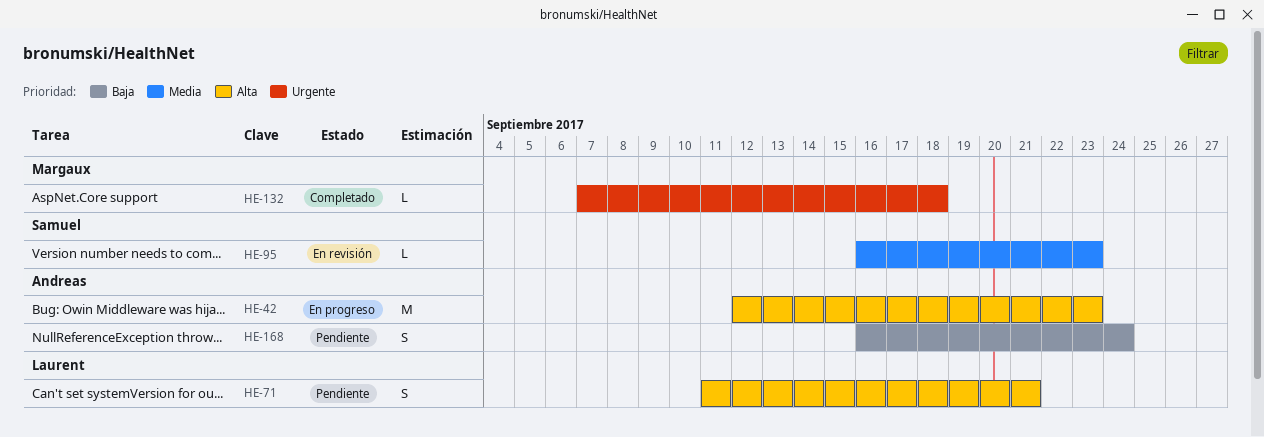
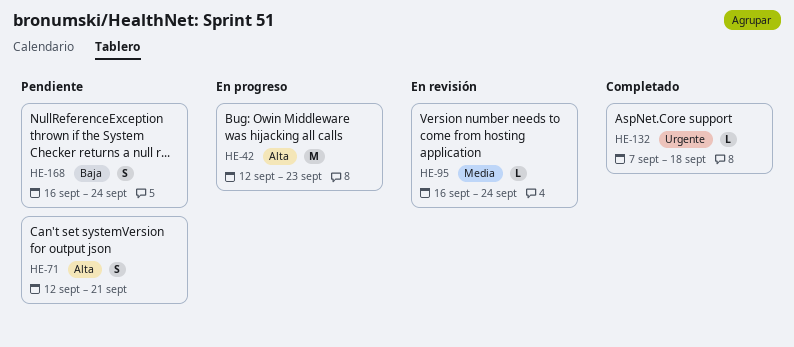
HE-71, start: Sep 11 -> Sep 12
HE-95, due: Sep 23 -> Sep 24

